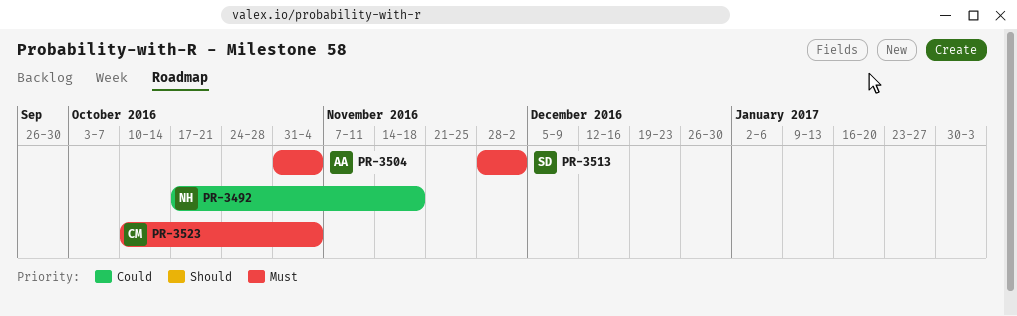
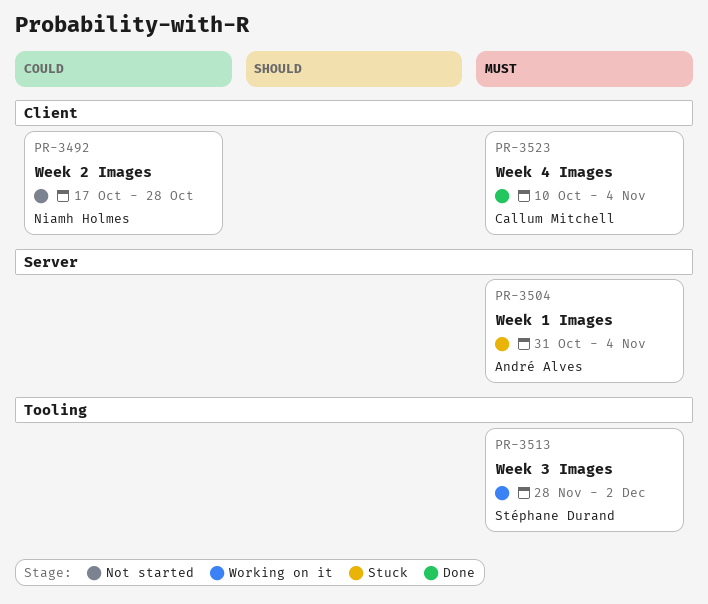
PR-3492, due: Nov 18 -> Oct 28

